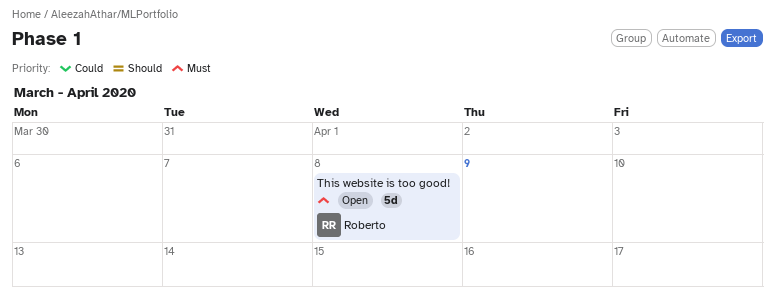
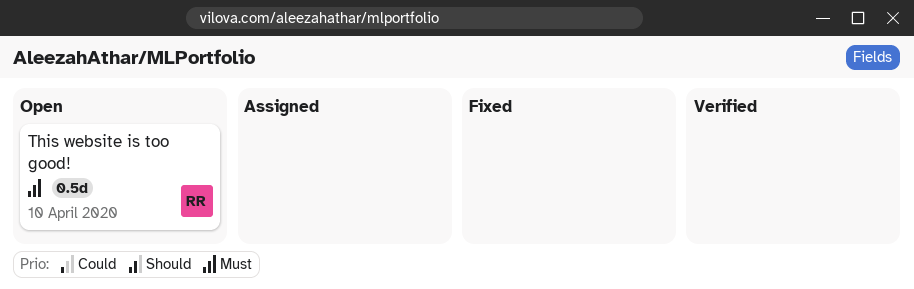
This website is too good!, estimate: 5d -> 0.5d
This website is too good!, due: Apr 8 -> Apr 10

